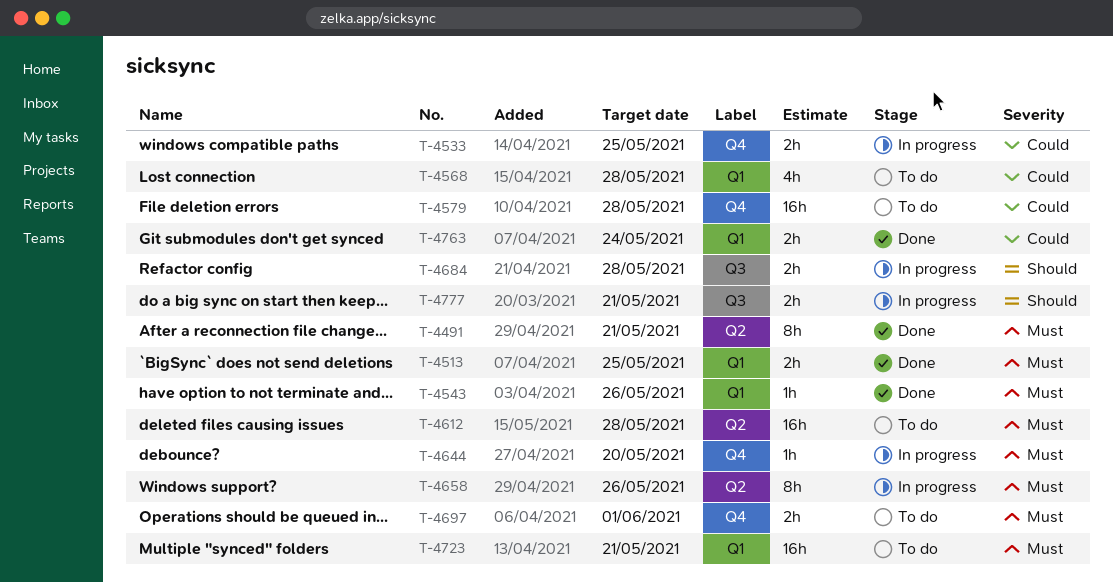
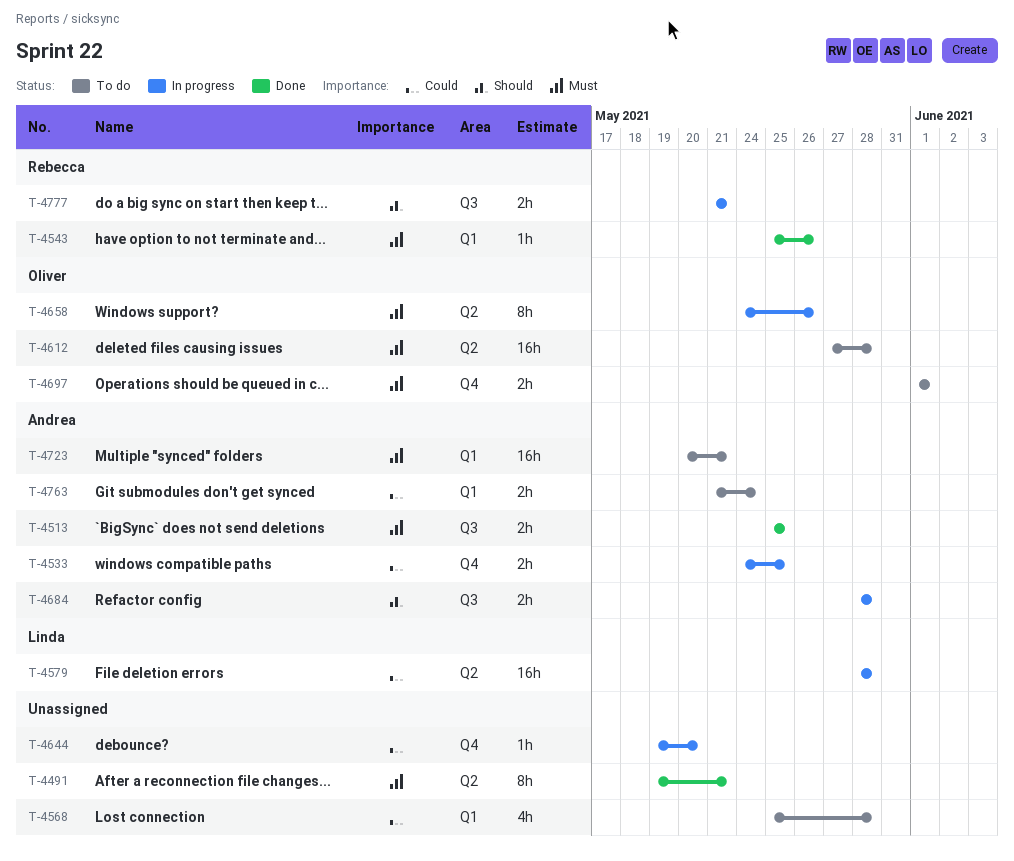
T-4513, label: Q1 -> Q3
T-4579, status: To do -> In progress
T-4579, label: Q4 -> Q2
T-4644, priority: Must -> Could
T-4763, status: Done -> To do

